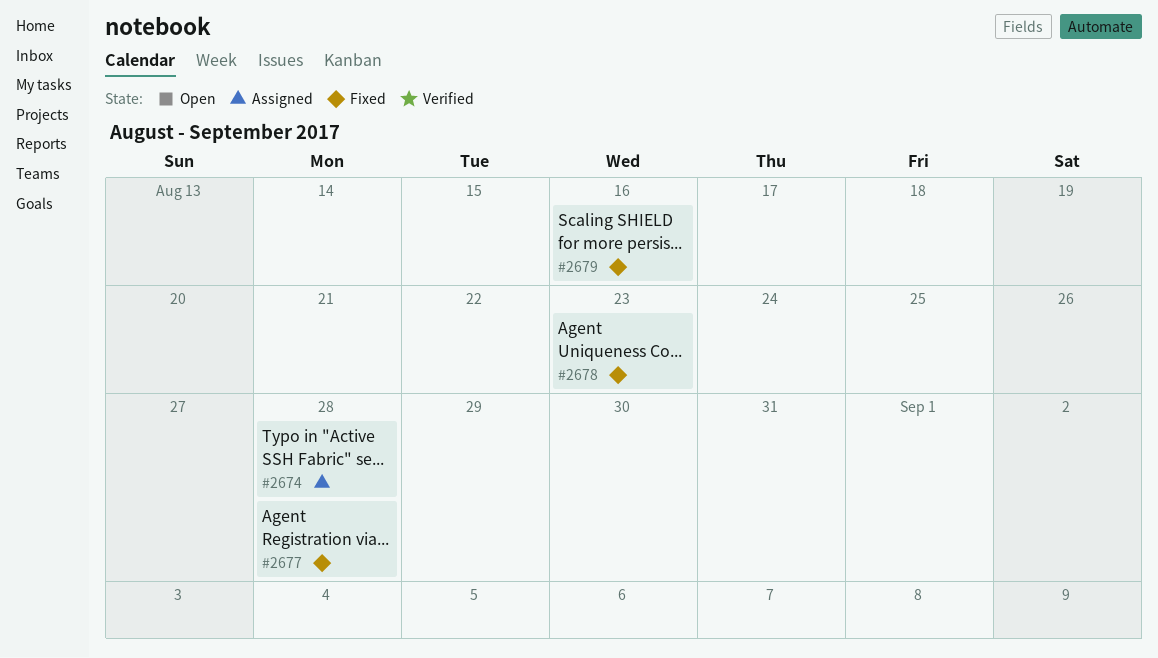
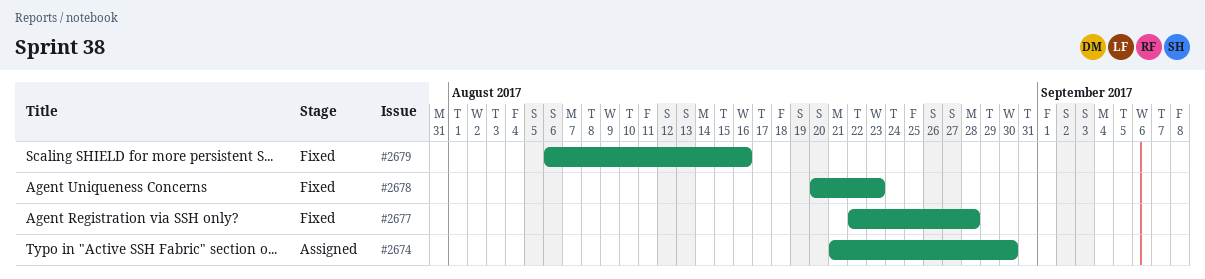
#2674, due: Aug 28 -> Aug 30

